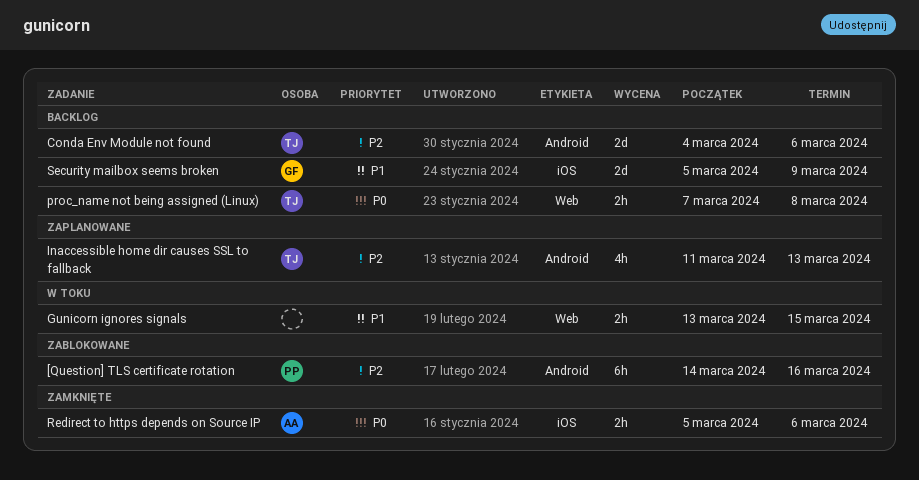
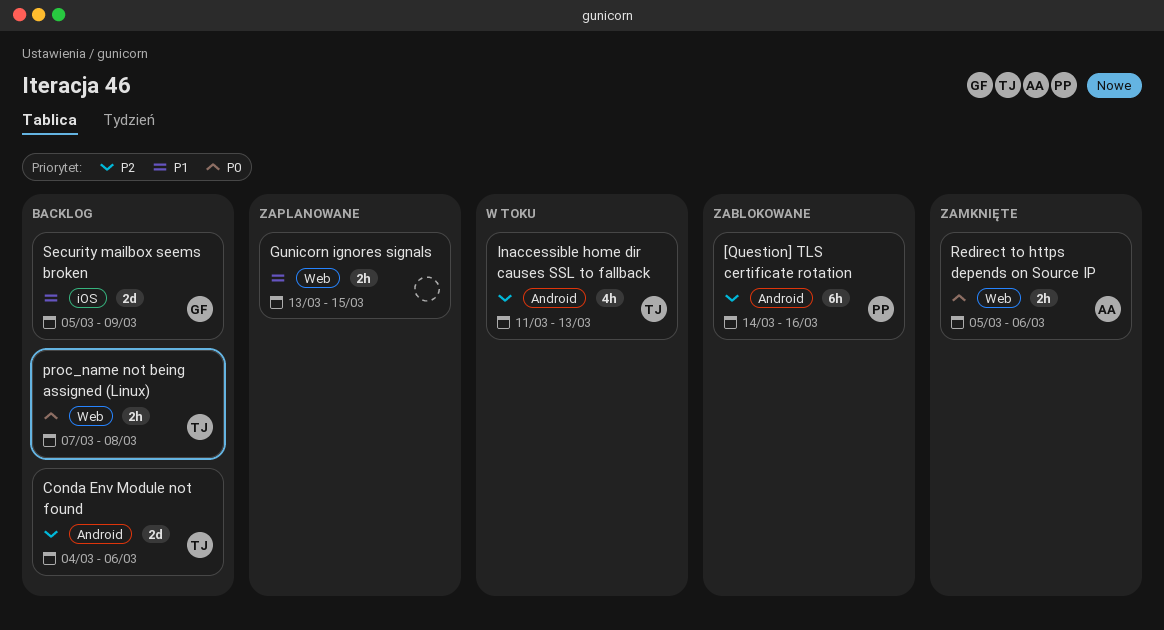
Gunicorn ignores signals, status: W toku -> Zaplanowane
Inaccessible home dir causes SSL to fallback, status: Zaplanowane -> W toku
Redirect to https depends on Source IP, label: iOS -> Web

